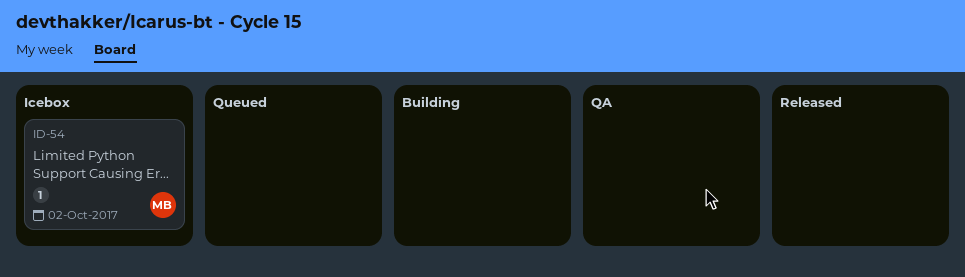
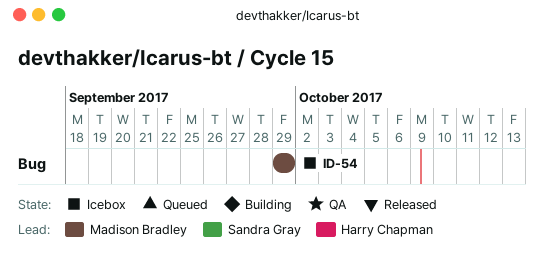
ID-54, due: Oct 2 -> Sep 29

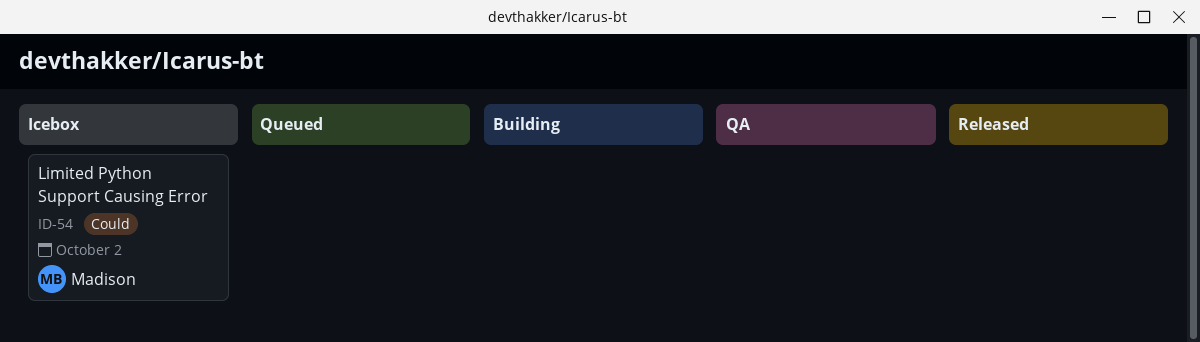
ID-54, due: Sep 29 -> Oct 2

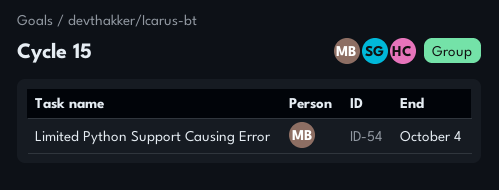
ID-54, due: Oct 2 -> Oct 4

